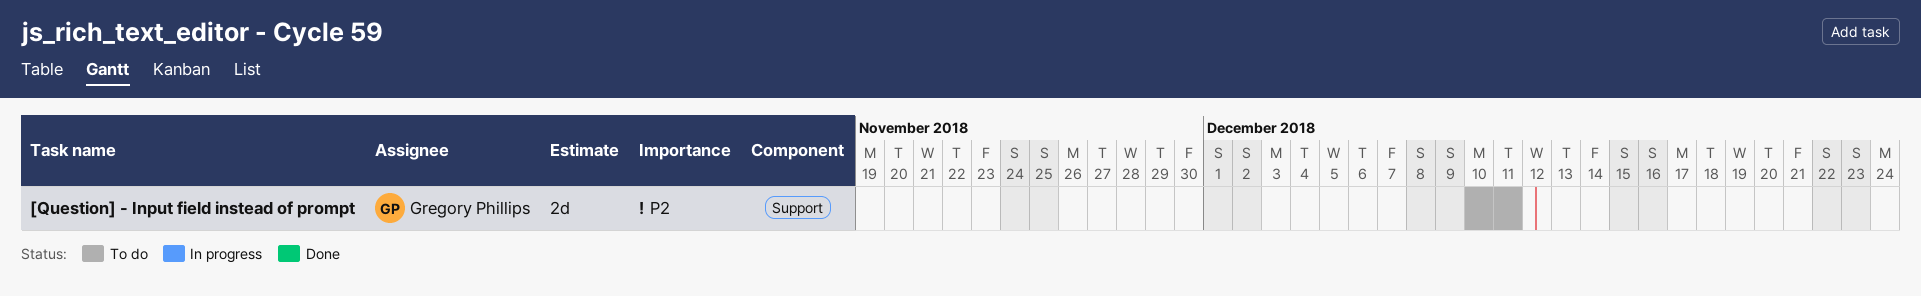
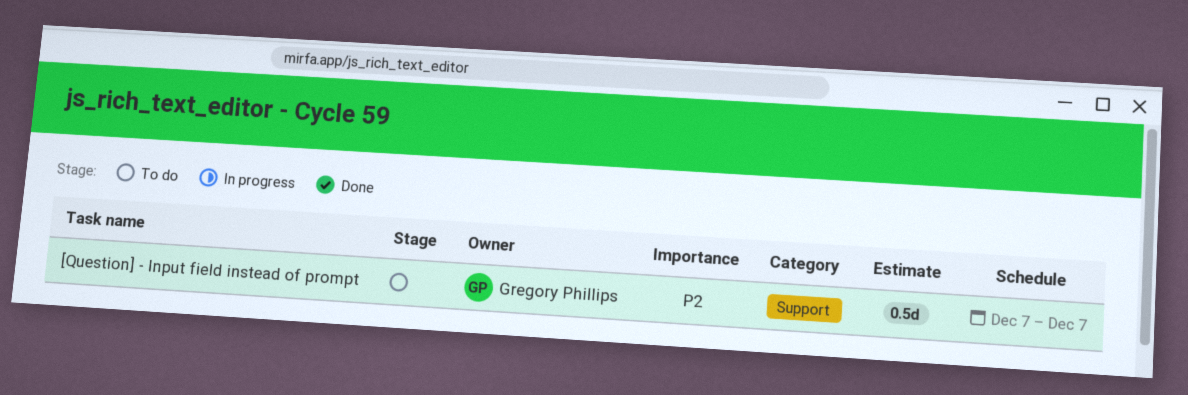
[Question] - Input field instead of prompt, estimate: 2d -> 0.5d
[Question] - Input field instead of prompt, start: Dec 10 -> Dec 7
[Question] - Input field instead of prompt, due: Dec 11 -> Dec 7

